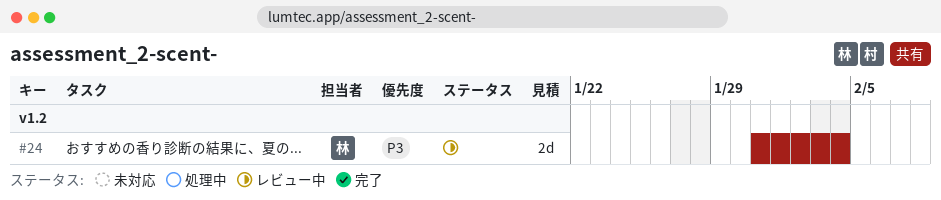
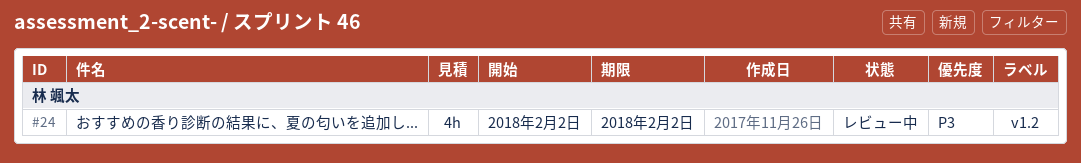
#24, estimate: 2d -> 4h
#24, start: Jan 31 -> Feb 2
#24, due: Feb 4 -> Feb 2

